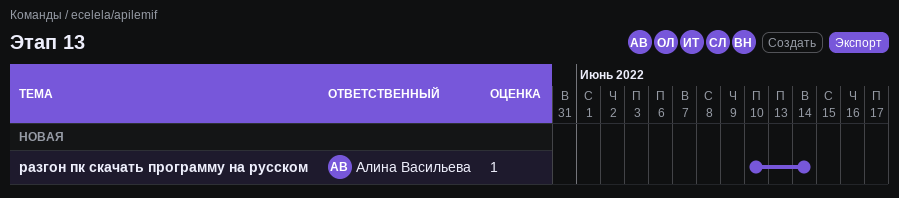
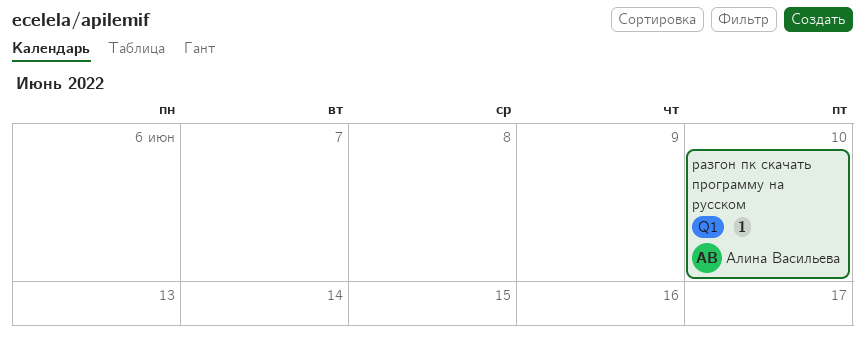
разгон пк скачать программу на русском, due: Jun 14 -> Jun 10

